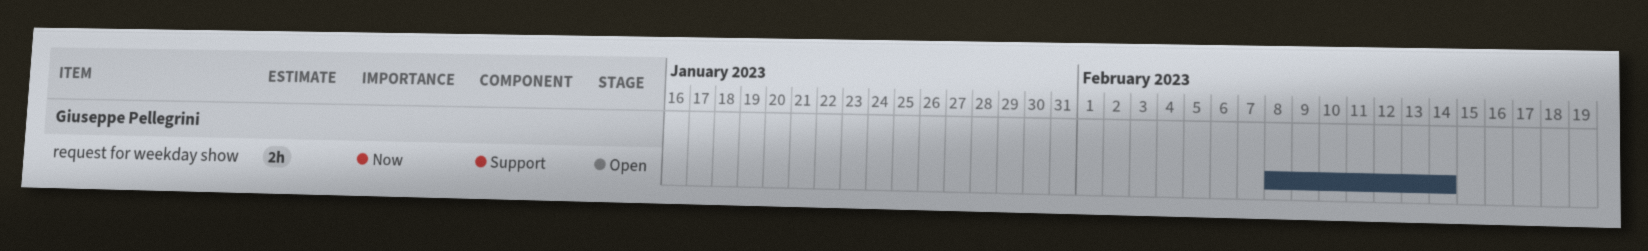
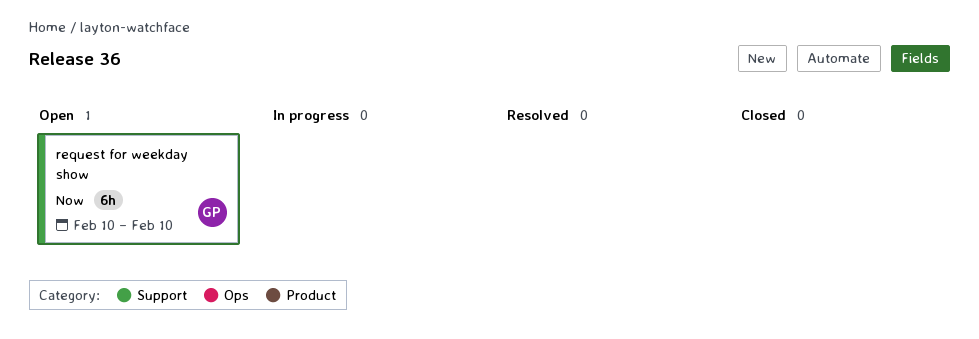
request for weekday show, estimate: 2h -> 6h
request for weekday show, start: Feb 8 -> Feb 10
request for weekday show, due: Feb 14 -> Feb 10

